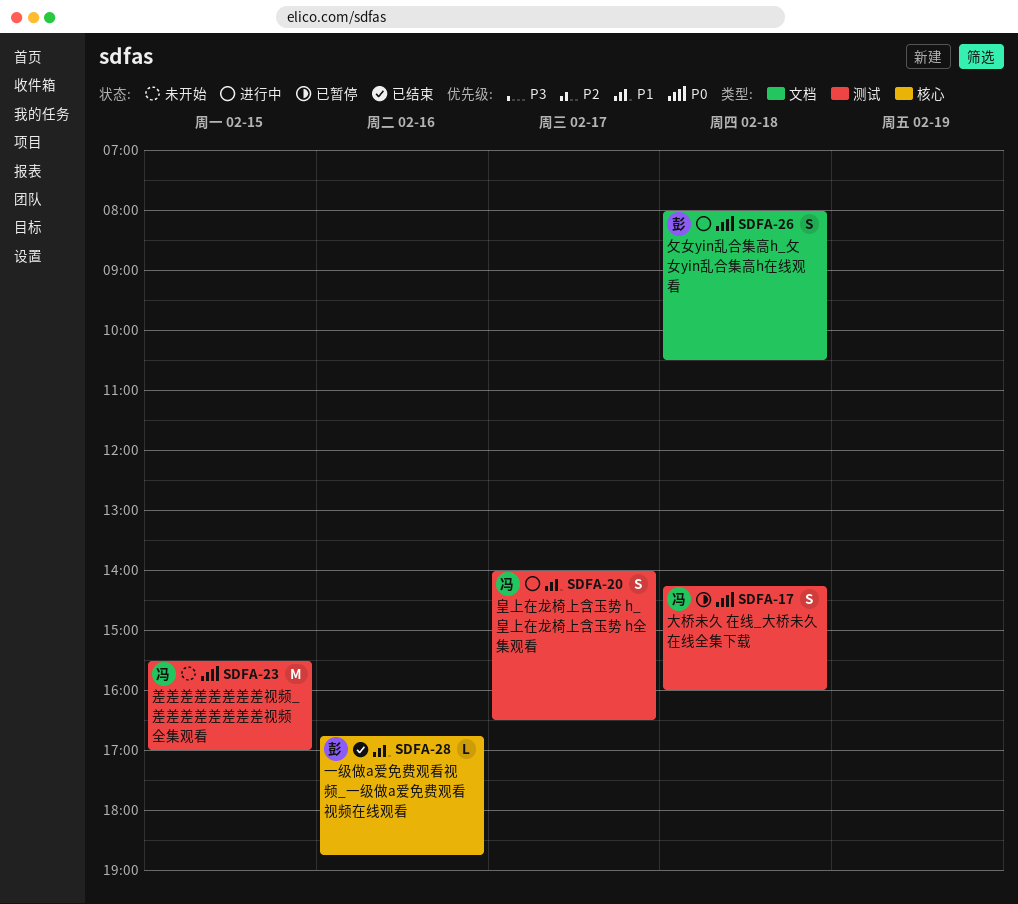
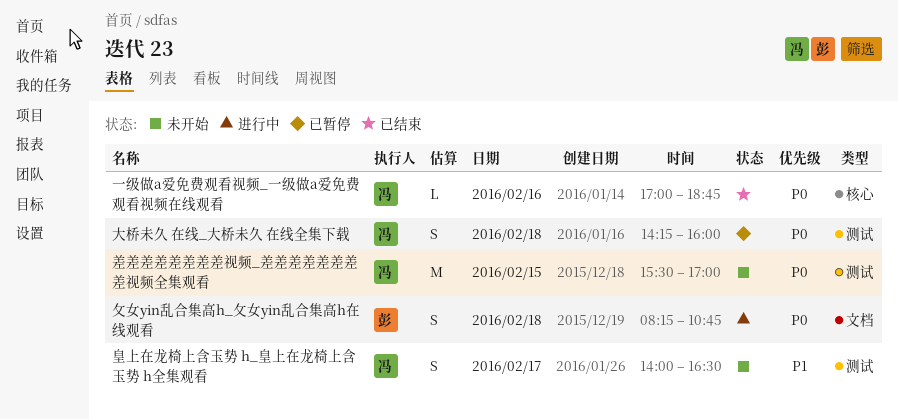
一级做a爱免费观看视频_一级做a爱免费观看视频在线观看, owner: 彭 -> 冯
一级做a爱免费观看视频_一级做a爱免费观看视频在线观看, priority: P1 -> P0
一级做a爱免费观看视频_一级做a爱免费观看视频在线观看, begins: 16:45 -> 17:00
攵女yin乱合集高h_攵女yin乱合集高h在线观看, begins: 08:00 -> 08:15
攵女yin乱合集高h_攵女yin乱合集高h在线观看, ends: 10:30 -> 10:45
皇上在龙椅上含玉势 h_皇上在龙椅上含玉势 h全集观看, status: 进行中 -> 未开始

